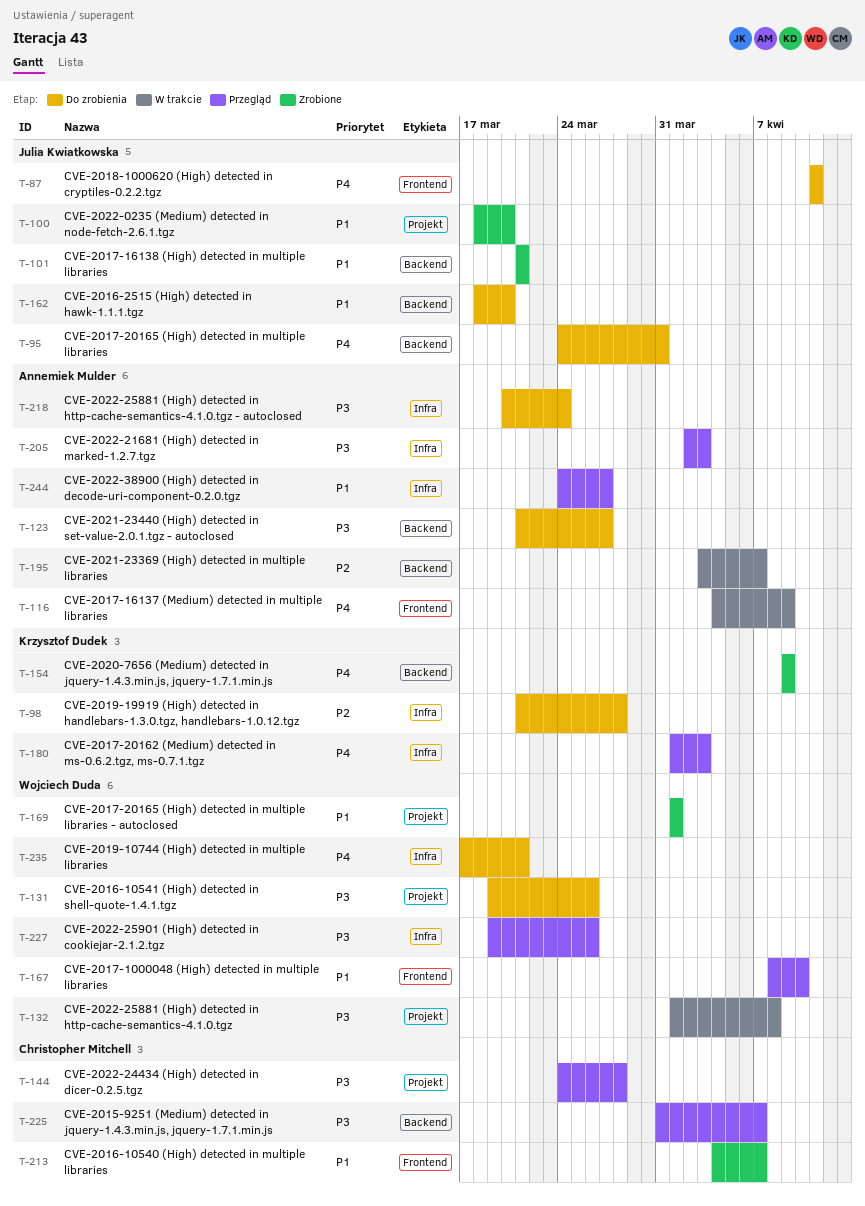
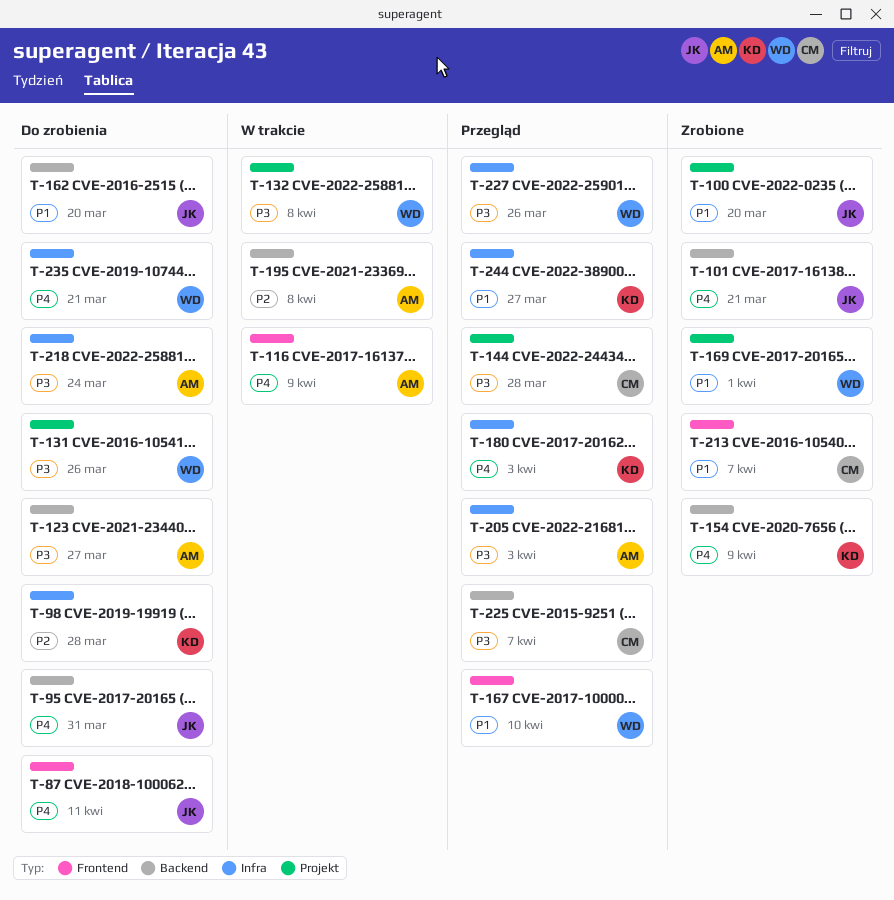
T-101, priority: P1 -> P4
T-195, due: Apr 7 -> Apr 8
T-244, owner: Annemiek Mulder -> Krzysztof Dudek

